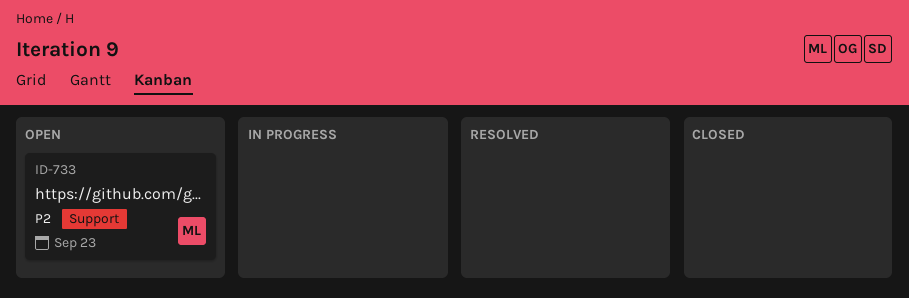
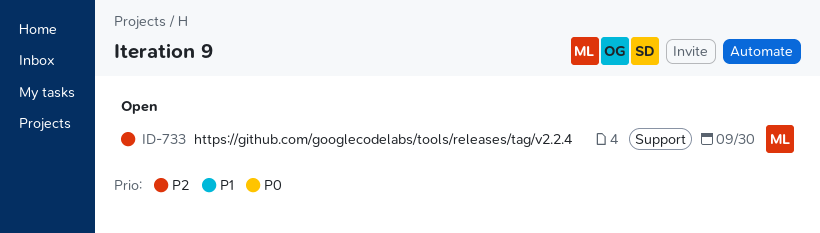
ID-733, due: Sep 23 -> Sep 30

